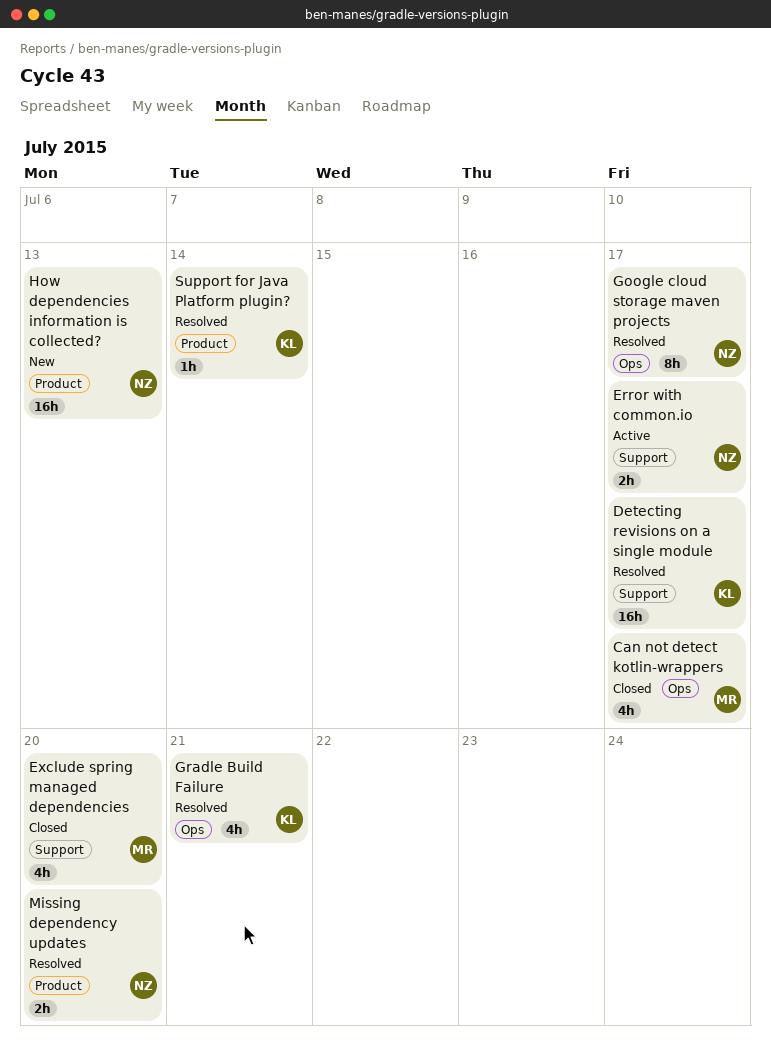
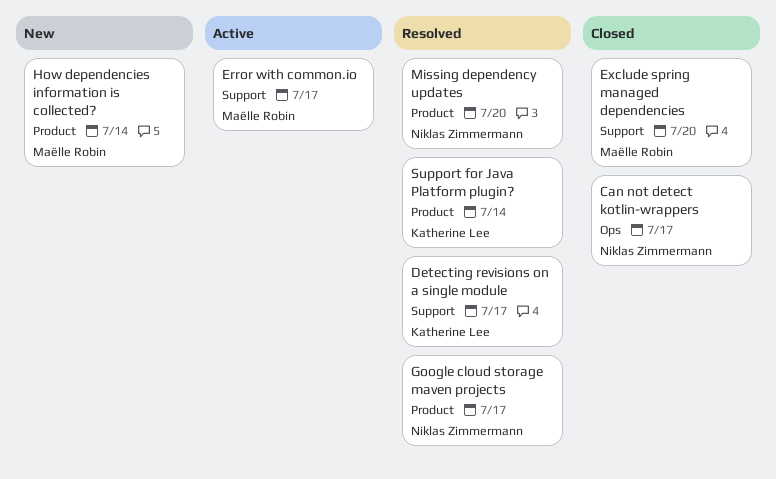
Can not detect kotlin-wrappers, owner: Maëlle Robin -> Niklas Zimmermann
Error with common.io, owner: Niklas Zimmermann -> Maëlle Robin
Google cloud storage maven projects, label: Ops -> Product
Gradle Build Failure: present -> none
How dependencies information is collected?, owner: Niklas Zimmermann -> Maëlle Robin
How dependencies information is collected?, due: Jul 13 -> Jul 14

